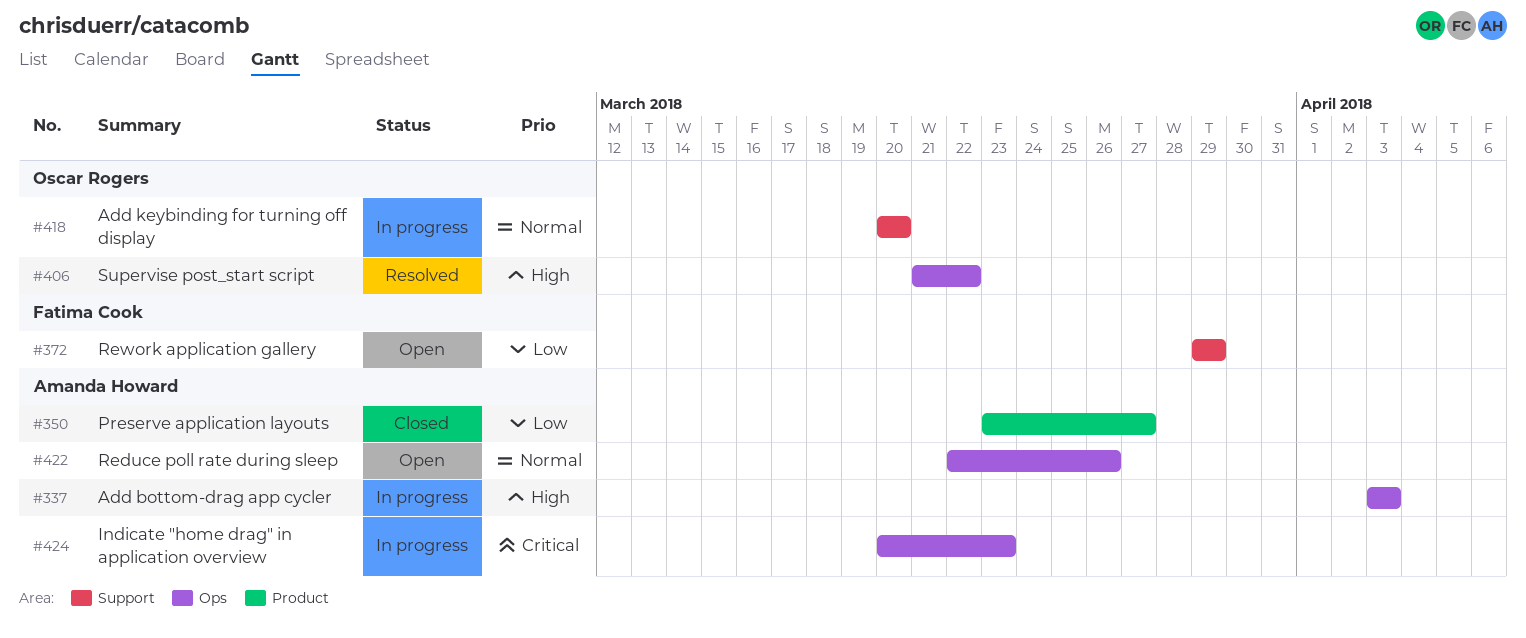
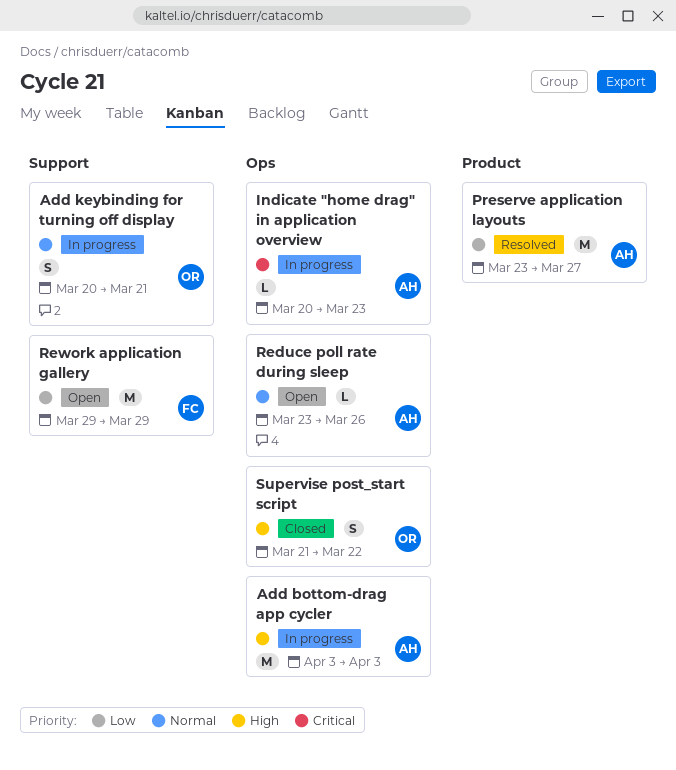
Add keybinding for turning off display, due: Mar 20 -> Mar 21
Preserve application layouts, status: Closed -> Resolved
Reduce poll rate during sleep, start: Mar 22 -> Mar 23
Supervise post_start script, status: Resolved -> Closed

